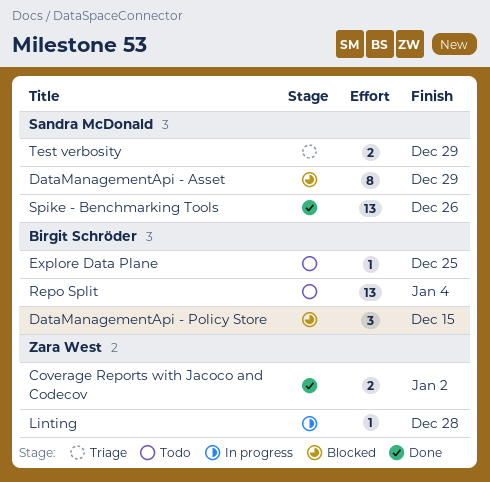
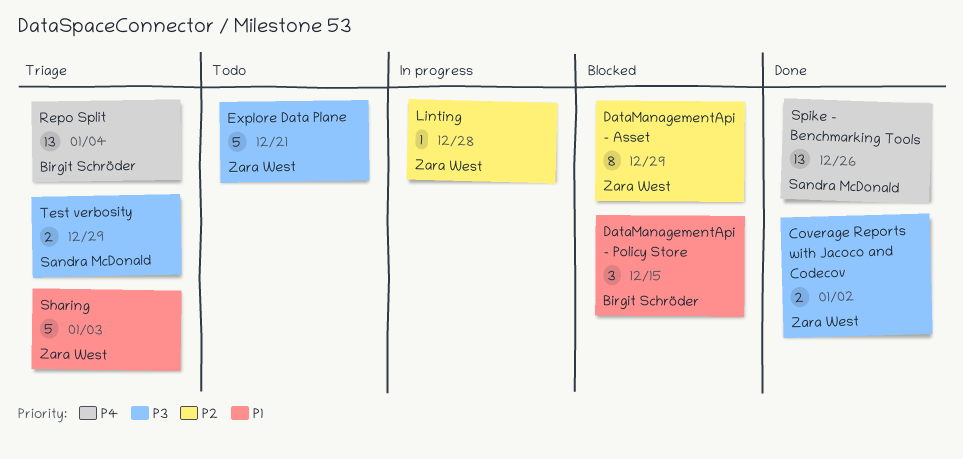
DataManagementApi - Asset, owner: Sandra McDonald -> Zara West
Explore Data Plane, owner: Birgit Schröder -> Zara West
Explore Data Plane, estimate: 1 -> 5
Explore Data Plane, due: Dec 25 -> Dec 21
Repo Split, status: Todo -> Triage
Sharing: none -> present

